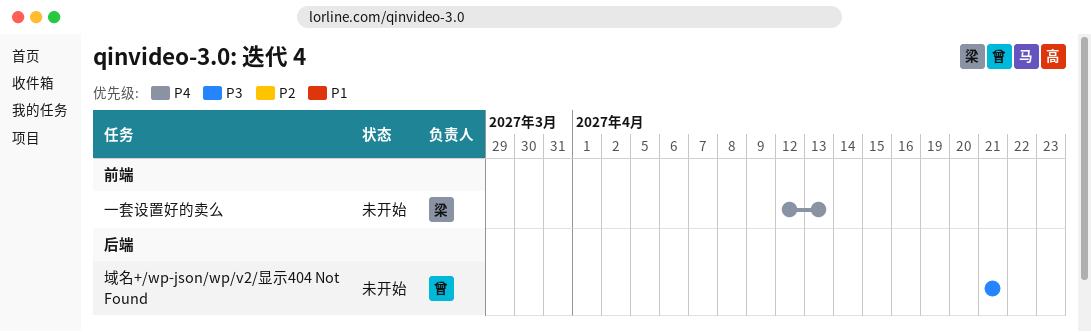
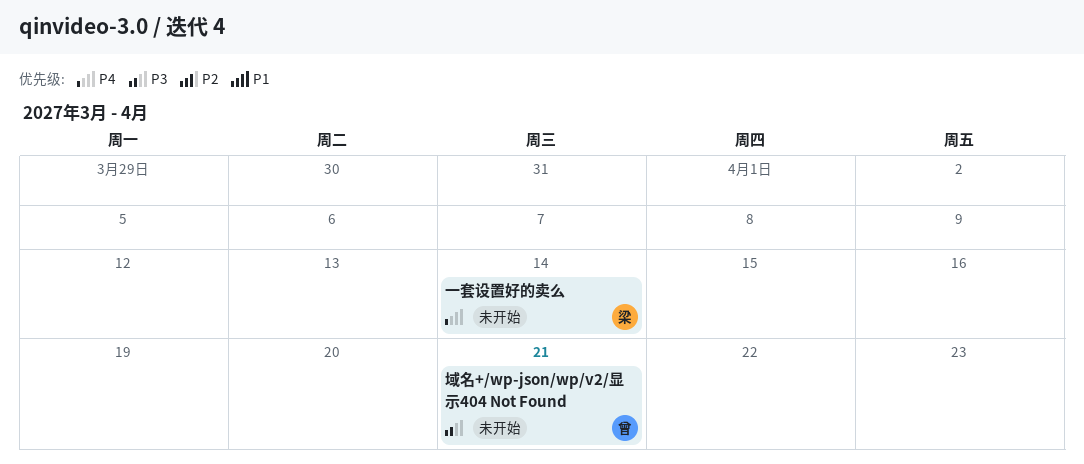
一套设置好的卖么, due: Apr 13 -> Apr 14

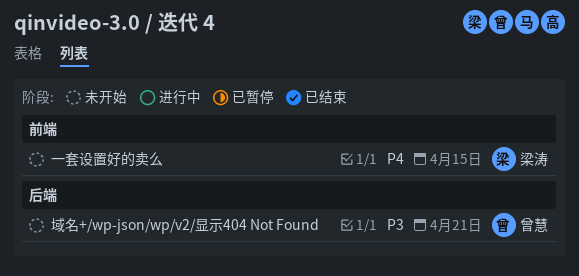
一套设置好的卖么, due: Apr 14 -> Apr 15

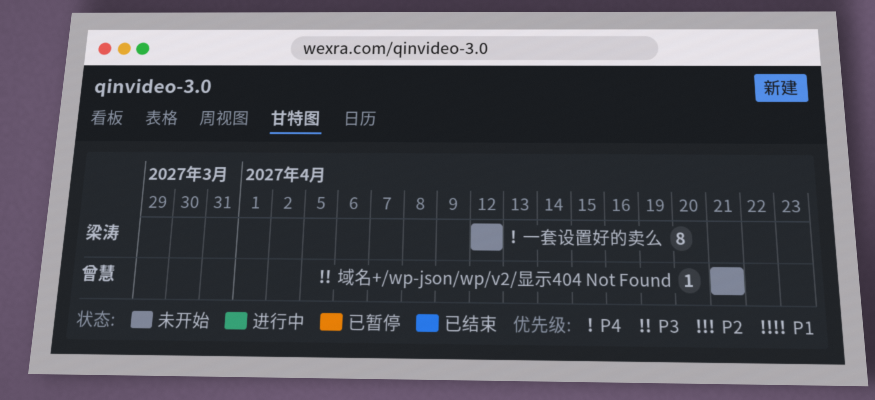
一套设置好的卖么, due: Apr 15 -> Apr 12

